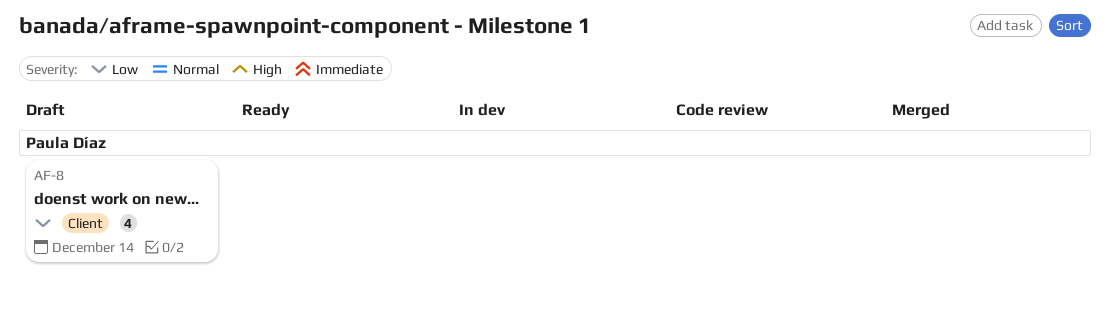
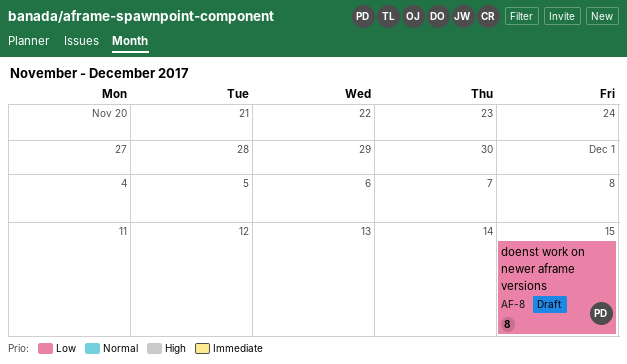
AF-8, estimate: 4 -> 8
AF-8, due: Dec 14 -> Dec 15

